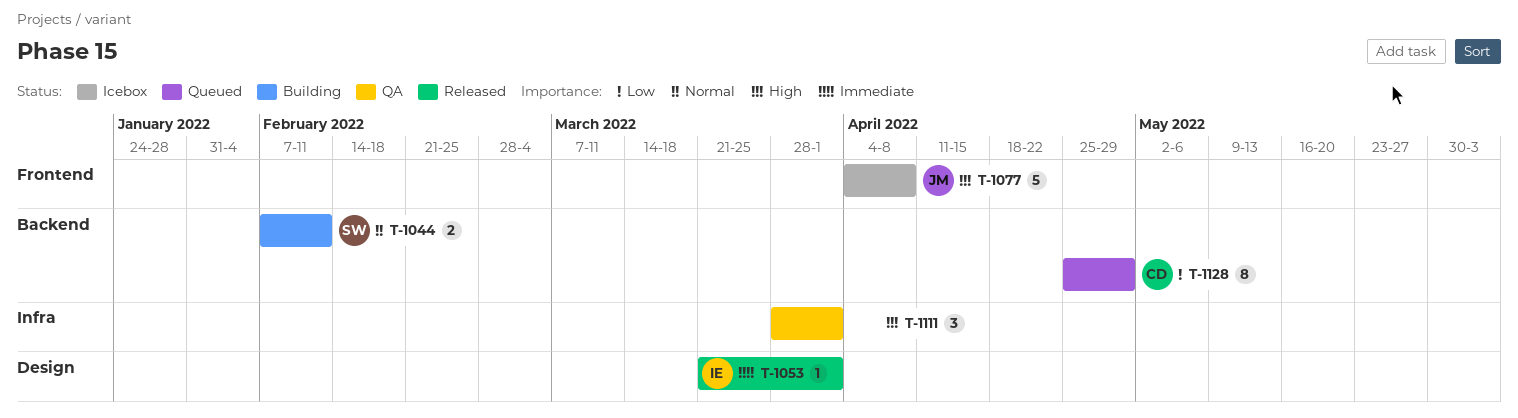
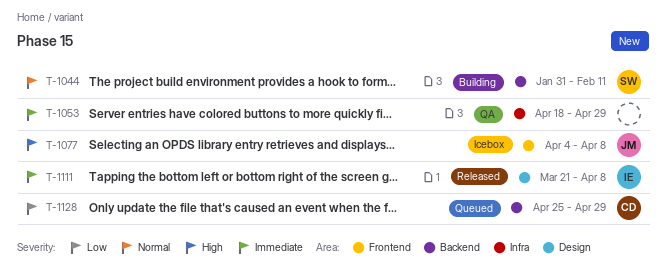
T-1044, start: Feb 7 -> Jan 31
T-1053, status: Released -> QA
T-1053, owner: IE -> none
T-1053, label: Design -> Infra
T-1053, start: Mar 21 -> Apr 18
T-1053, due: Apr 1 -> Apr 29
T-1111, status: QA -> Released
T-1111, owner: none -> IE
T-1111, priority: High -> Immediate
T-1111, label: Infra -> Design
T-1111, start: Mar 28 -> Mar 21
T-1111, due: Apr 1 -> Apr 8

